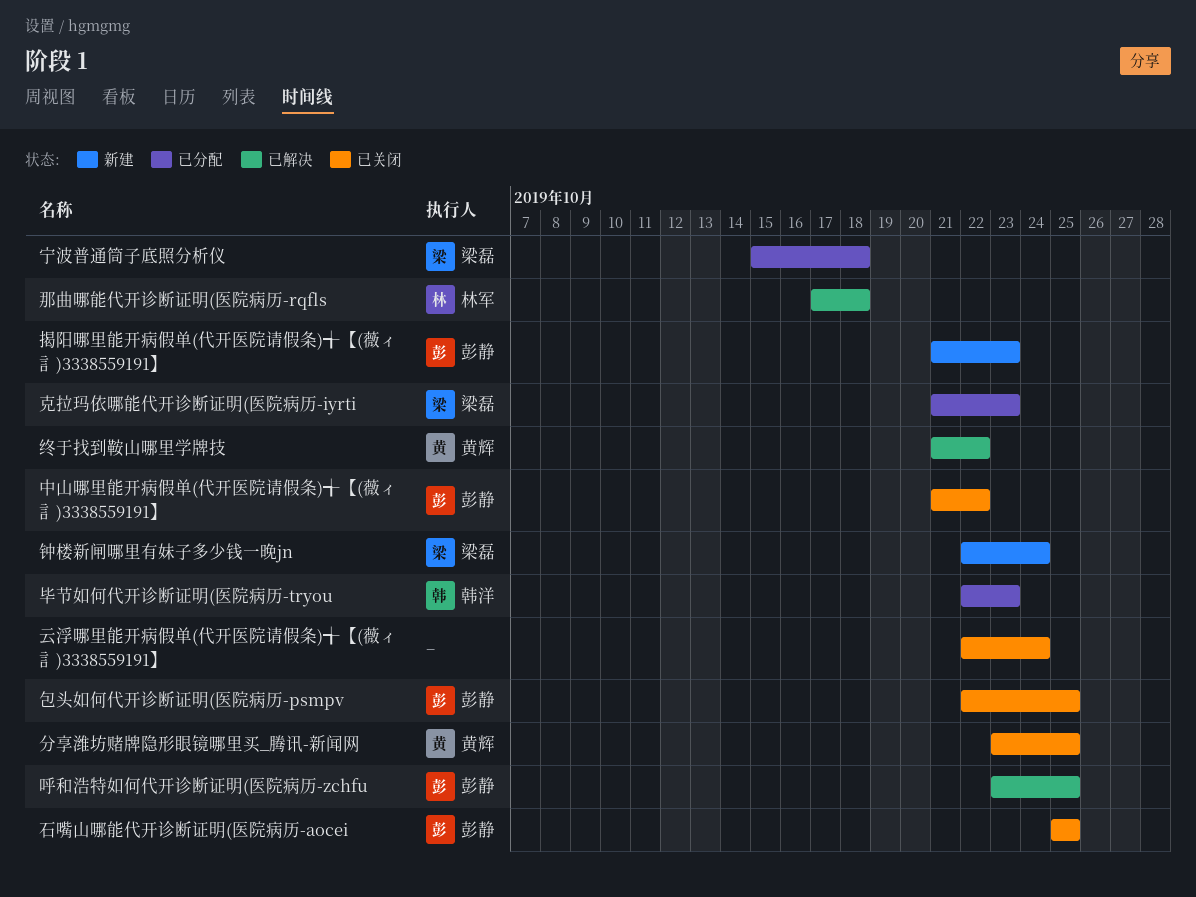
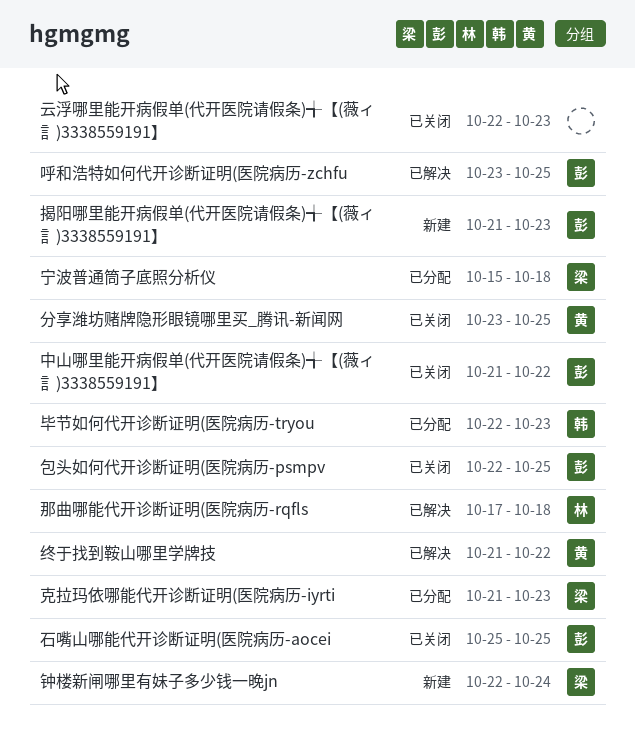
云浮哪里能开病假单(代开医院请假条)╅【(薇ィ訁)3338559191】, due: Oct 24 -> Oct 23

